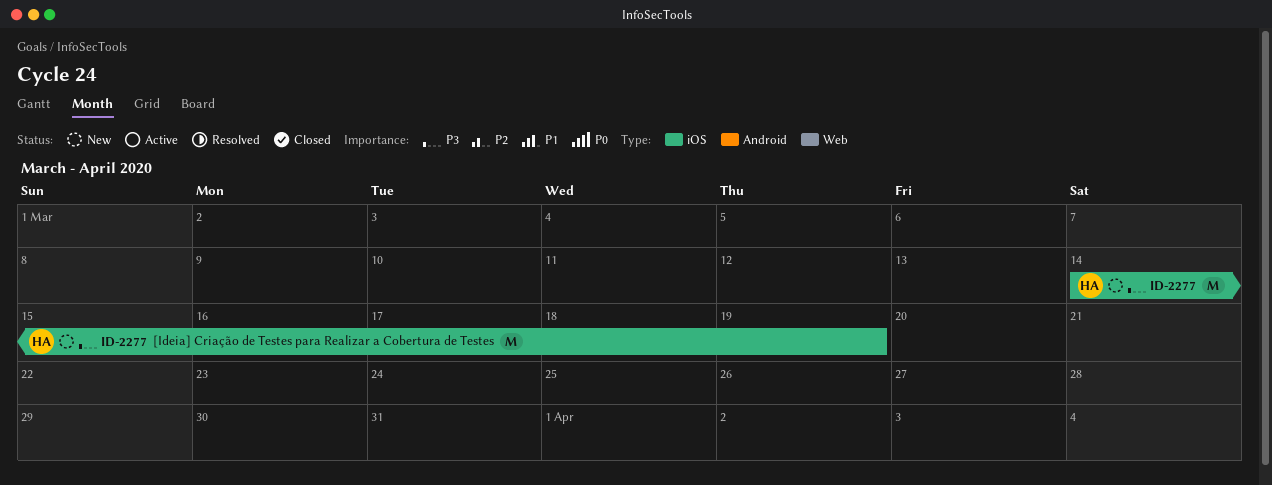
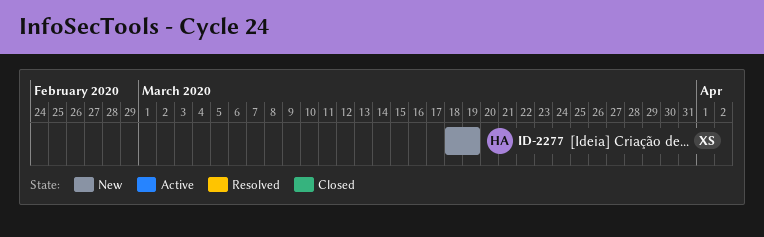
ID-2277, estimate: M -> XS
ID-2277, start: Mar 14 -> Mar 18

